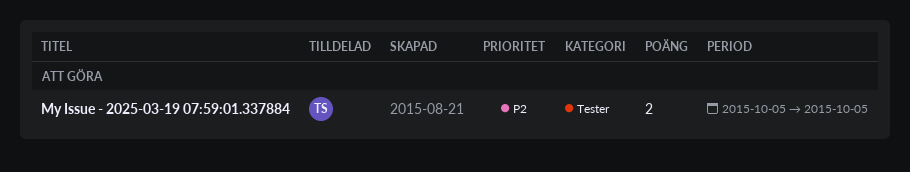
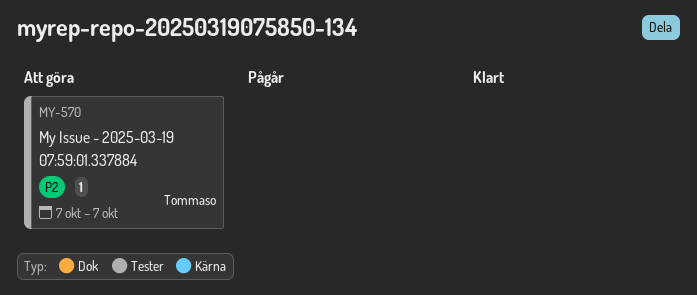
My Issue - 2025-03-19 07:59:01.337884, estimate: 2 -> 1
My Issue - 2025-03-19 07:59:01.337884, start: Oct 5 -> Oct 7
My Issue - 2025-03-19 07:59:01.337884, due: Oct 5 -> Oct 7

